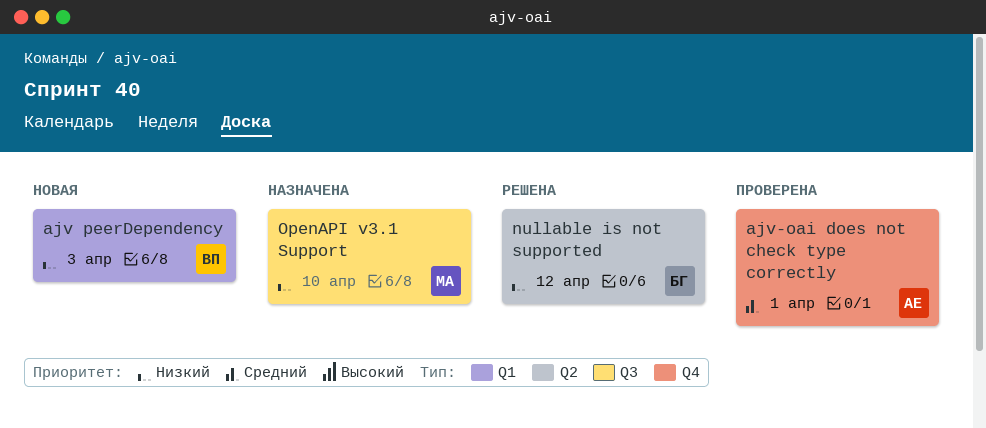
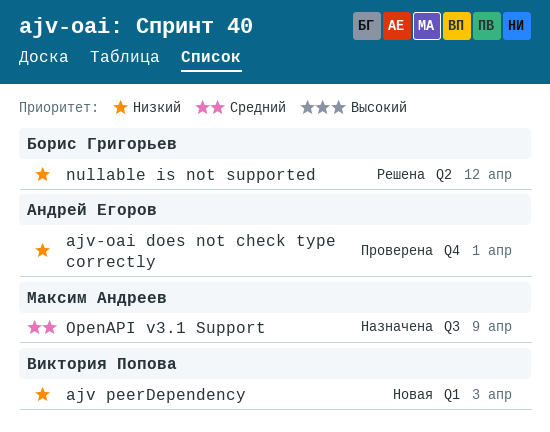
ajv-oai does not check type correctly, priority: Средний -> Низкий
OpenAPI v3.1 Support, priority: Низкий -> Средний
OpenAPI v3.1 Support, due: Apr 10 -> Apr 9

